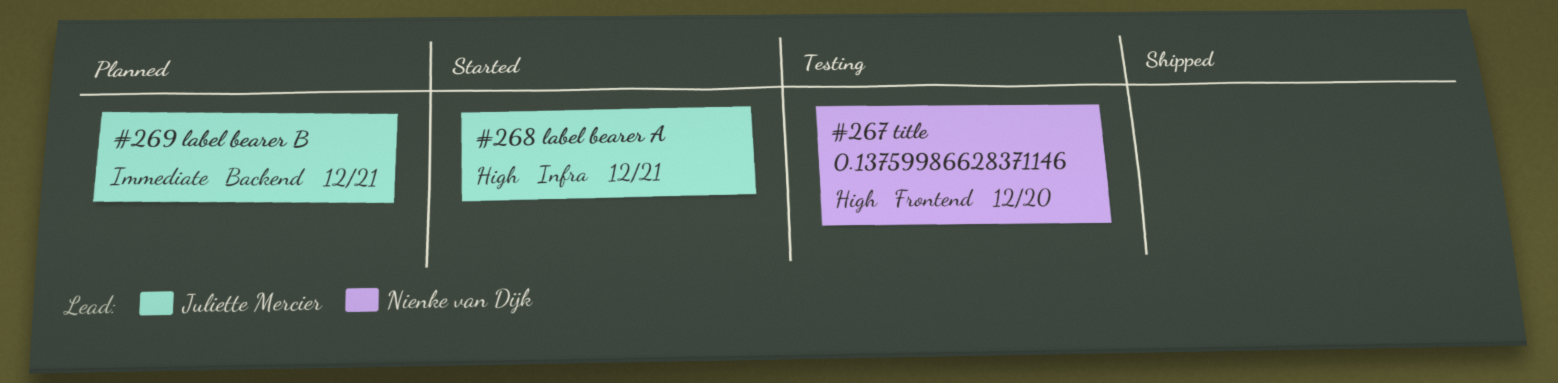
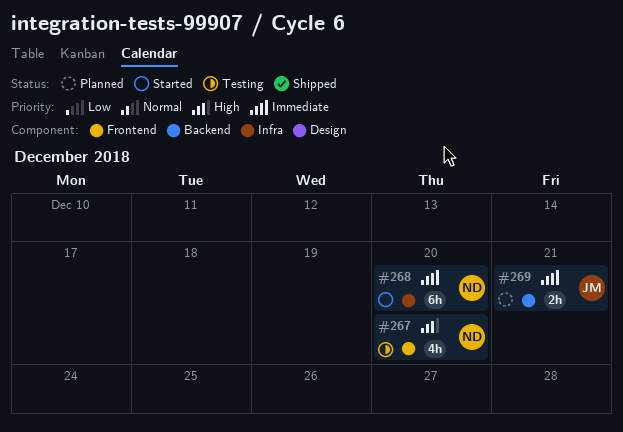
#268, owner: Juliette Mercier -> Nienke van Dijk
#268, priority: High -> Immediate
#268, due: Dec 21 -> Dec 20

